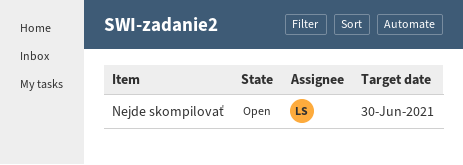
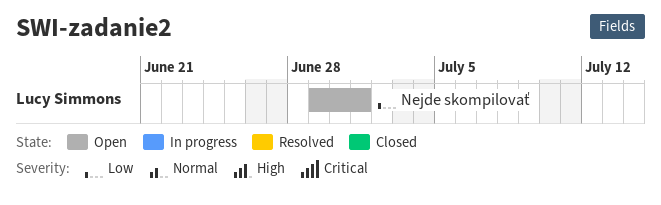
Nejde skompilovať, due: Jun 30 -> Jul 1

